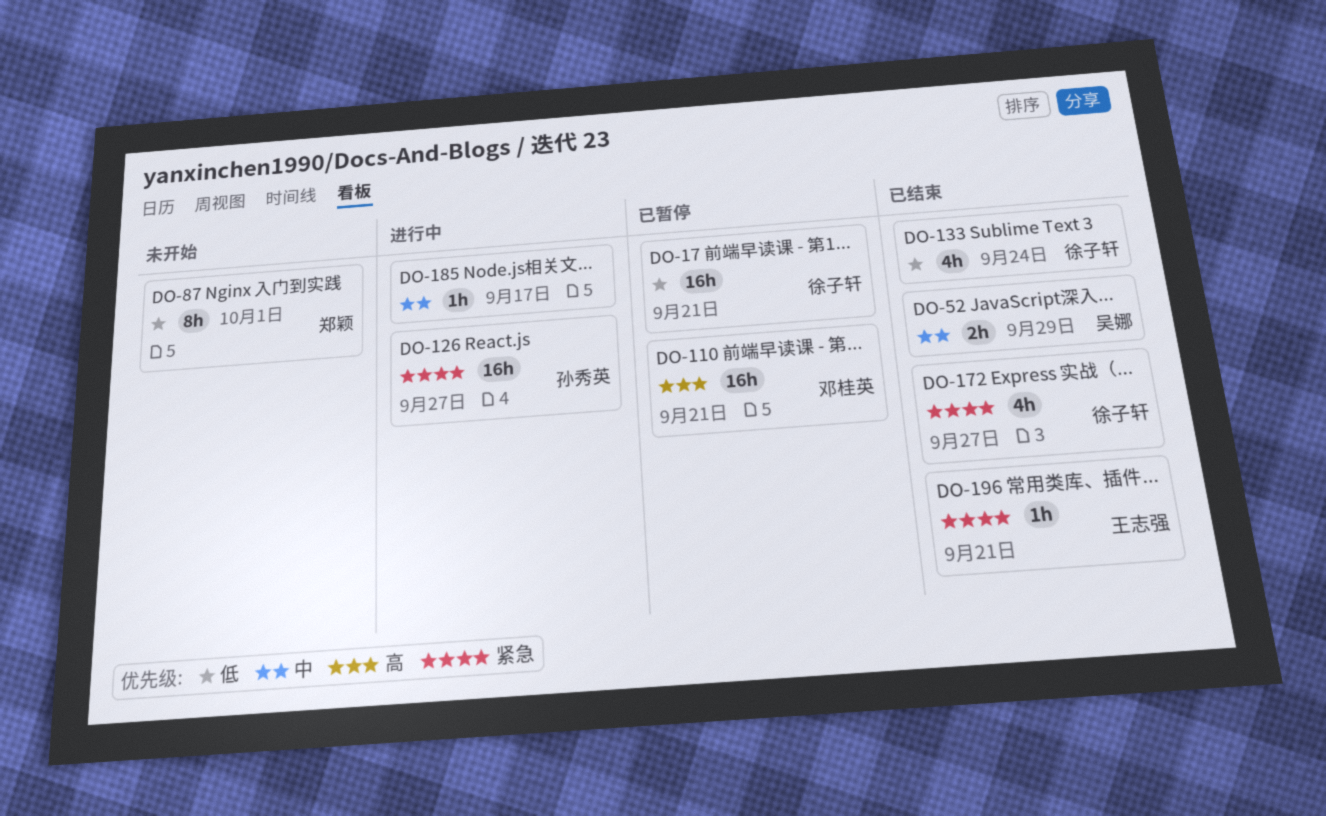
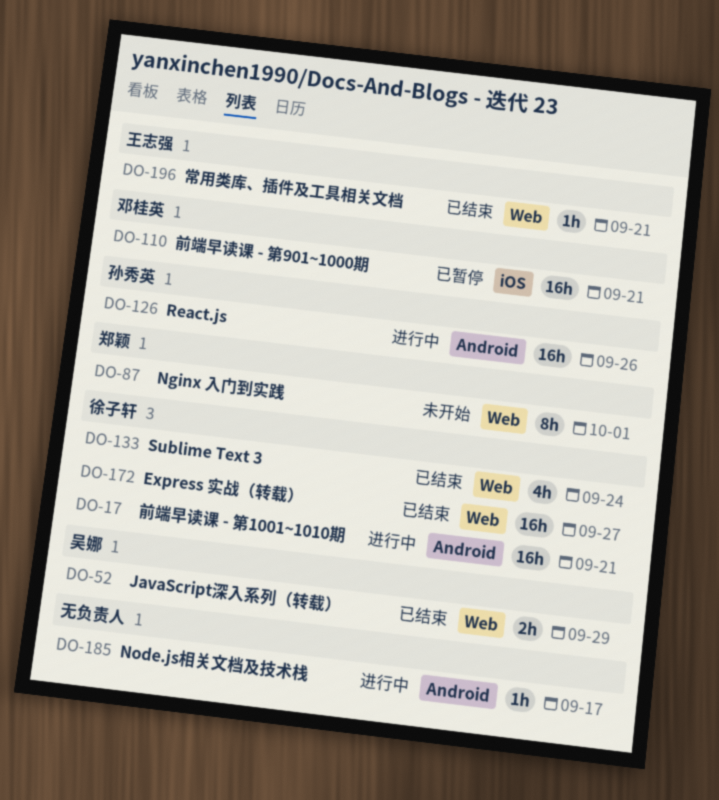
DO-17, status: 已暂停 -> 进行中
DO-126, due: Sep 27 -> Sep 26
DO-172, estimate: 4h -> 16h

